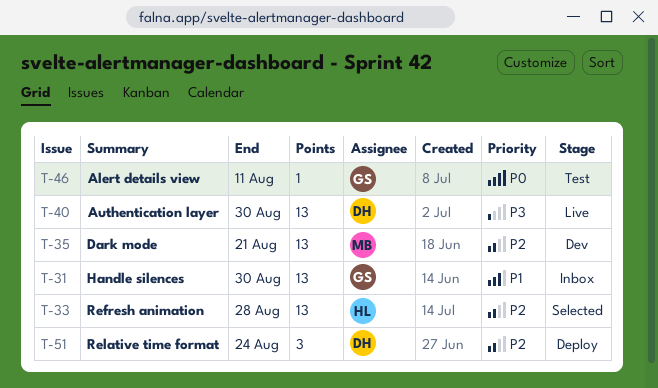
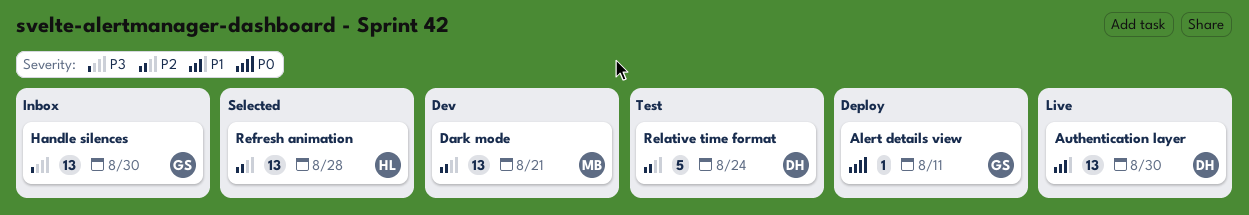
Alert details view, status: Test -> Deploy
Authentication layer, priority: P3 -> P1
Handle silences, priority: P1 -> P3
Relative time format, status: Deploy -> Test
Relative time format, estimate: 3 -> 5

